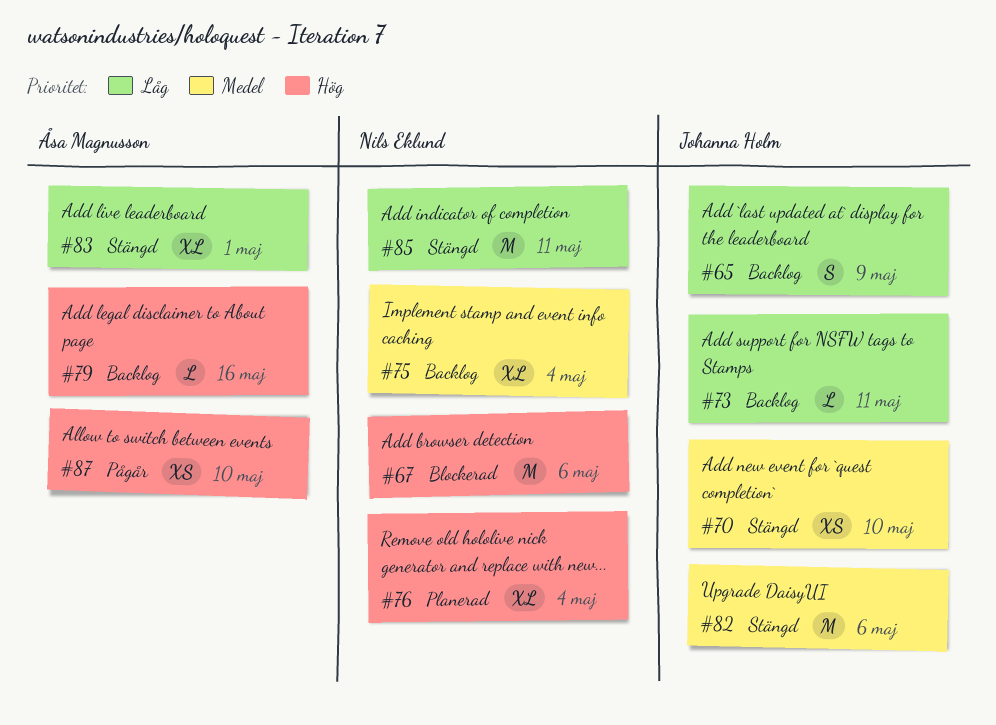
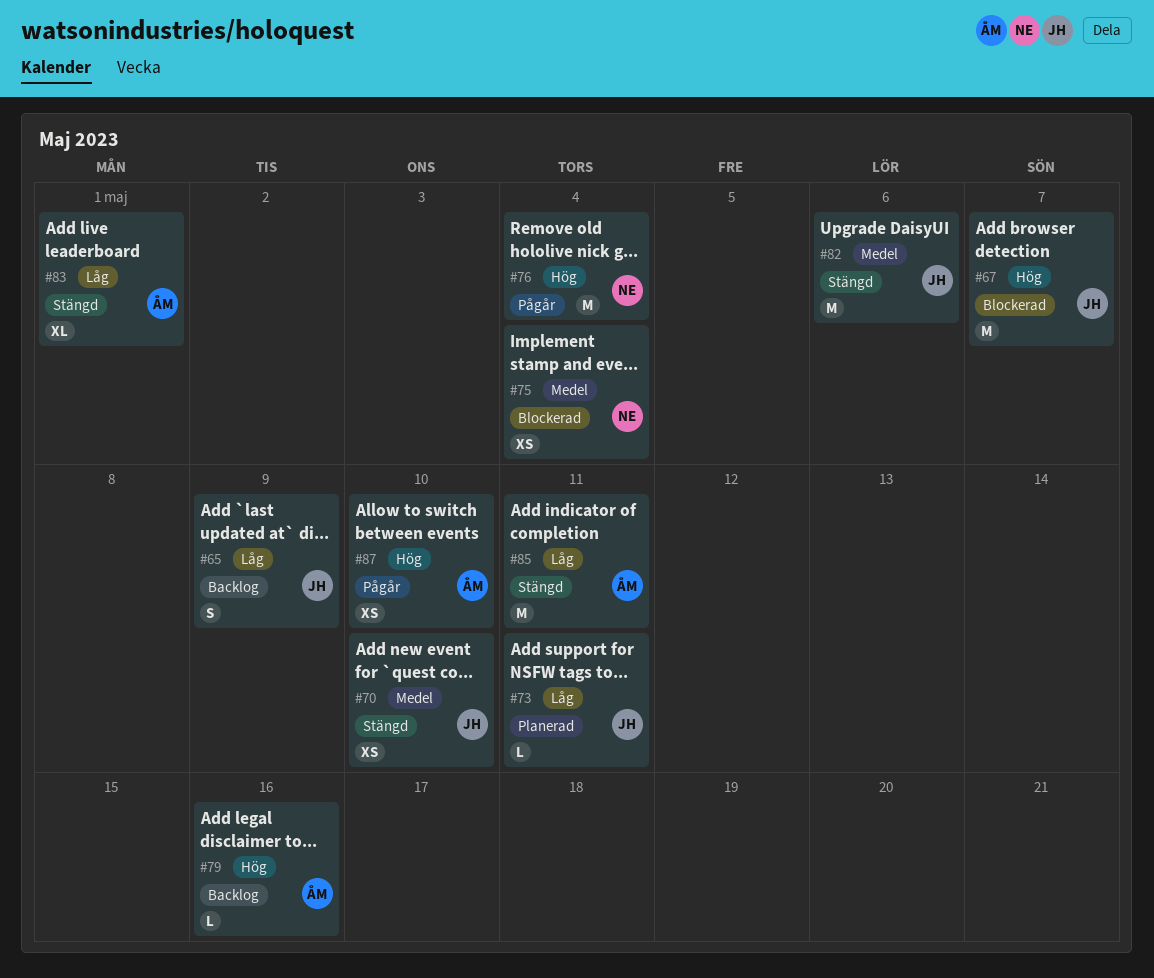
#67, owner: Nils Eklund -> Johanna Holm
#67, due: May 6 -> May 7
#73, status: Backlog -> Planerad
#75, status: Backlog -> Blockerad
#75, estimate: XL -> XS
#76, status: Planerad -> Pågår
#76, estimate: XL -> M
#85, owner: Nils Eklund -> Åsa Magnusson

